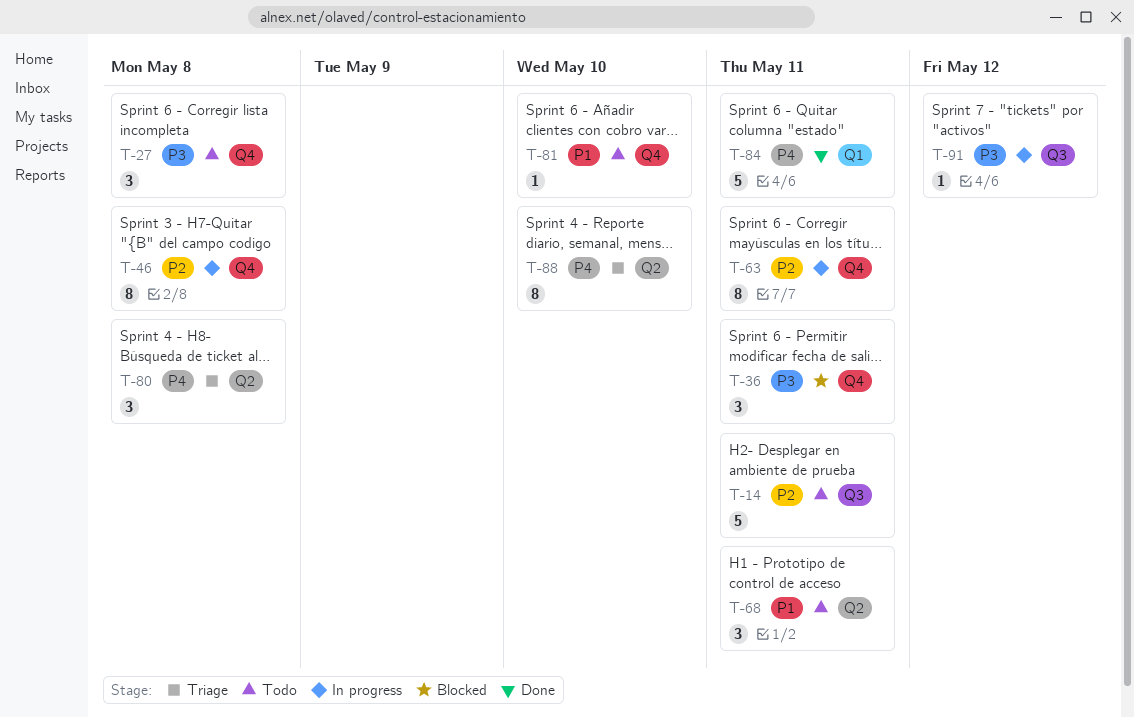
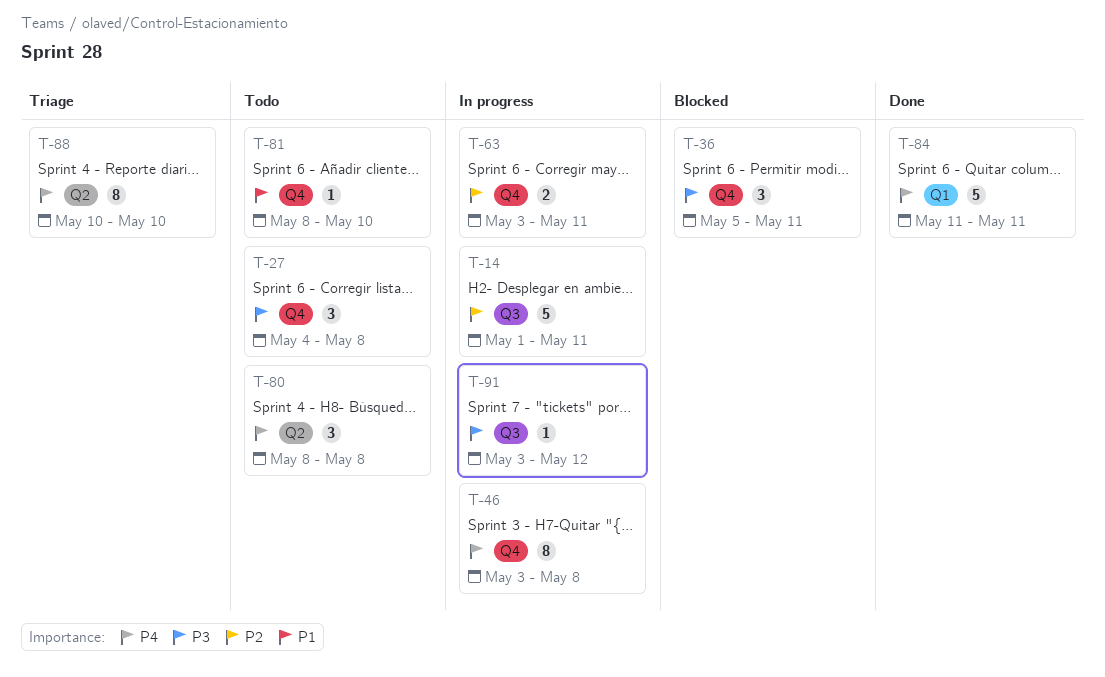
T-14, status: Todo -> In progress
T-46, priority: P2 -> P4
T-63, estimate: 8 -> 2
T-68: present -> none
T-80, status: Triage -> Todo

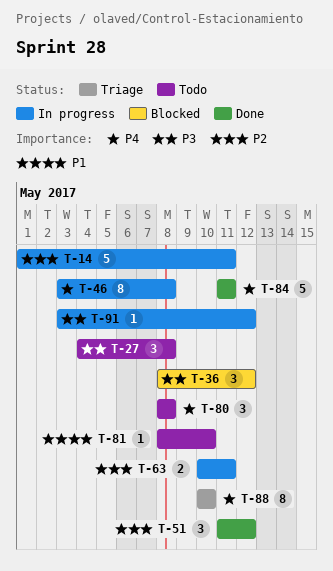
T-36, start: May 5 -> May 8
T-36, due: May 11 -> May 12
T-51: none -> present
T-63, start: May 3 -> May 10

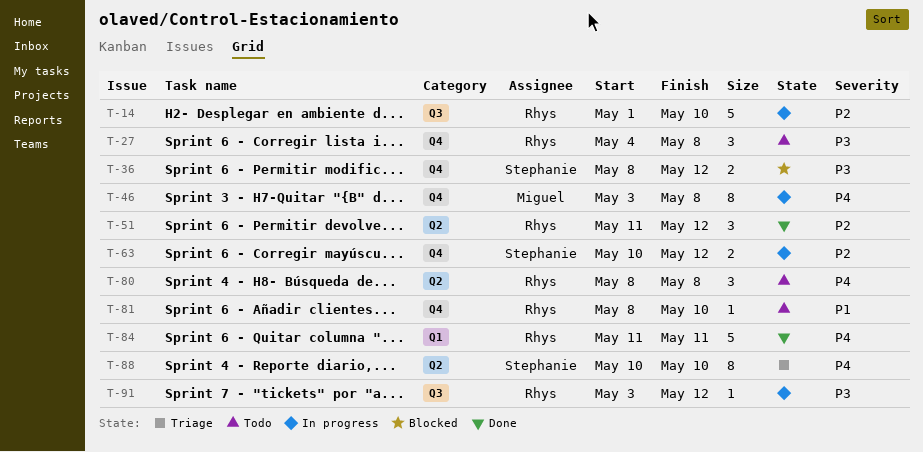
T-14, due: May 11 -> May 10
T-36, estimate: 3 -> 2
T-63, due: May 11 -> May 12

